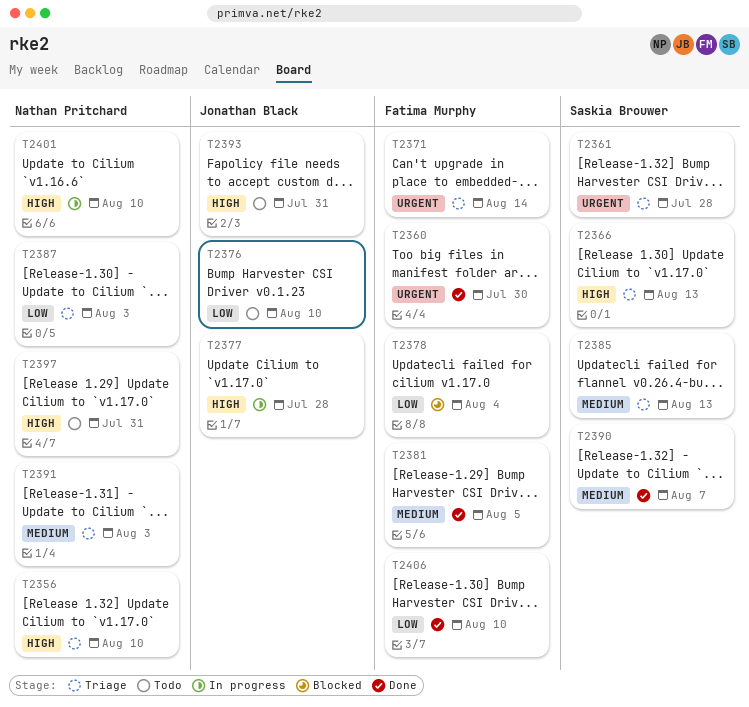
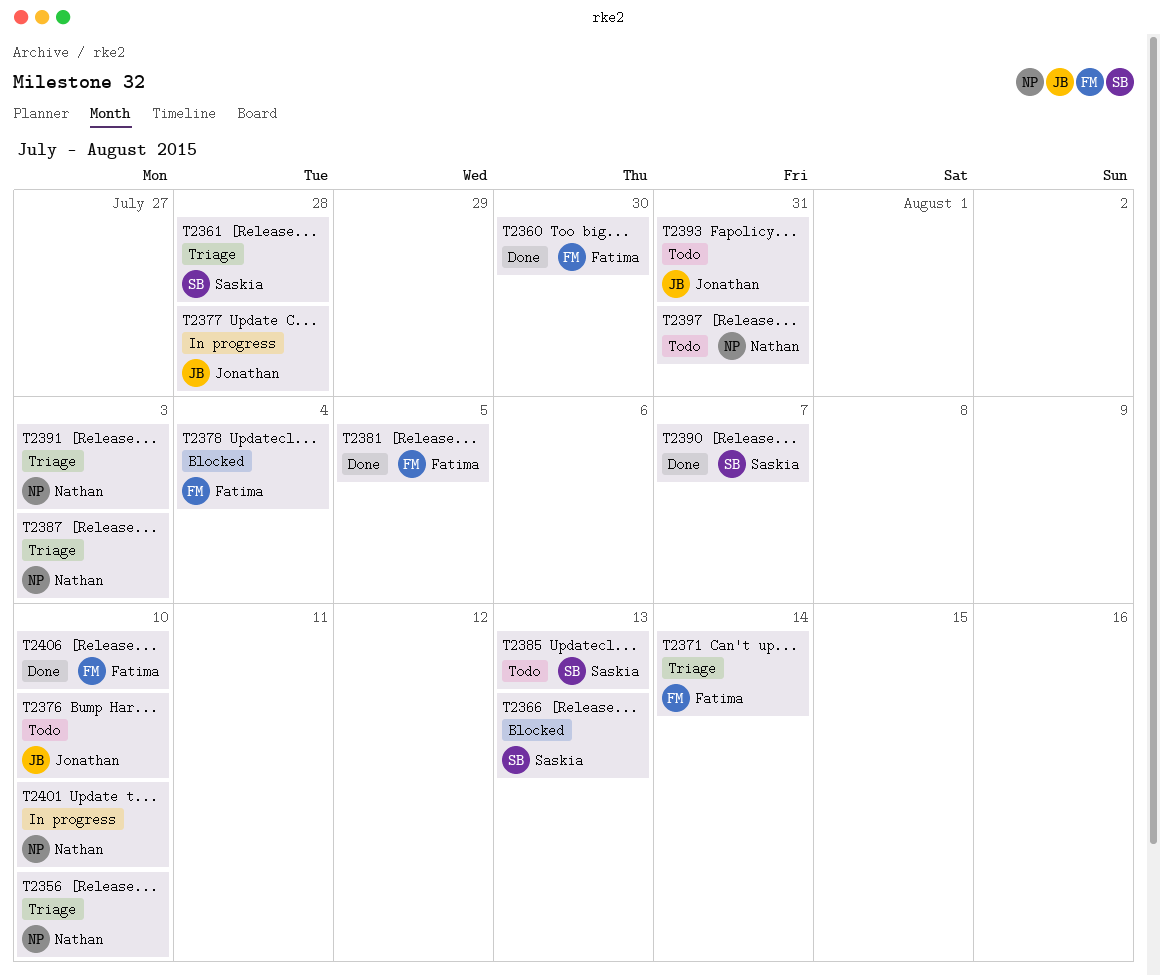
T2366, status: Triage -> Blocked
T2385, status: Triage -> Todo

